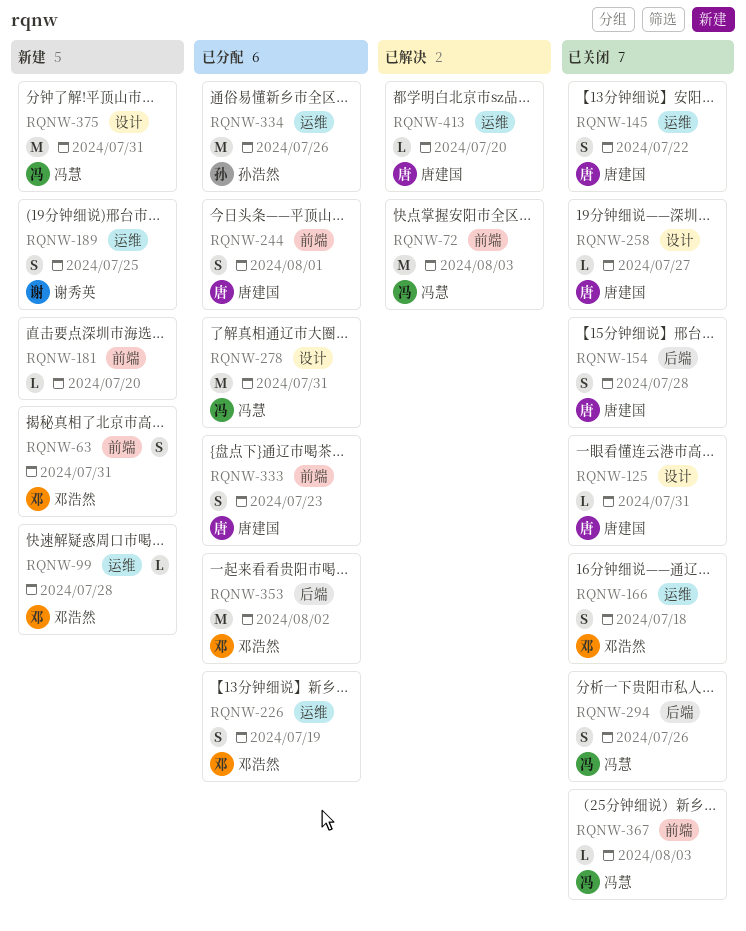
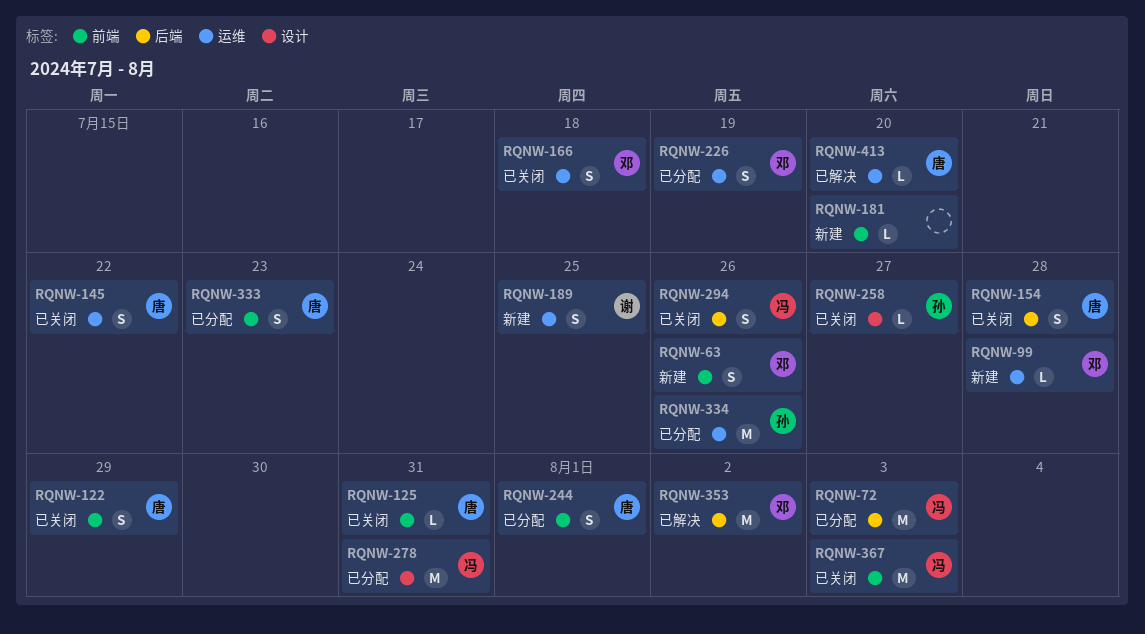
RQNW-63, due: Jul 31 -> Jul 26
RQNW-72, status: 已解决 -> 已分配
RQNW-72, label: 前端 -> 后端
RQNW-122: none -> present
RQNW-125, label: 设计 -> 前端
RQNW-258, owner: 唐建国 -> 孙浩然
RQNW-353, status: 已分配 -> 已解决
RQNW-367, estimate: L -> M
RQNW-375: present -> none

